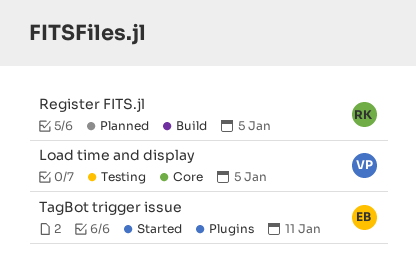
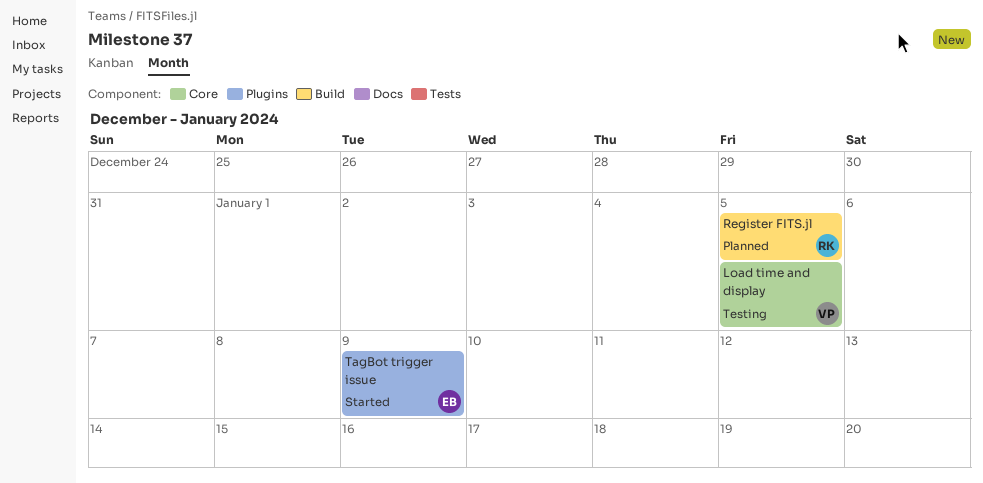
TagBot trigger issue, due: Jan 11 -> Jan 9

